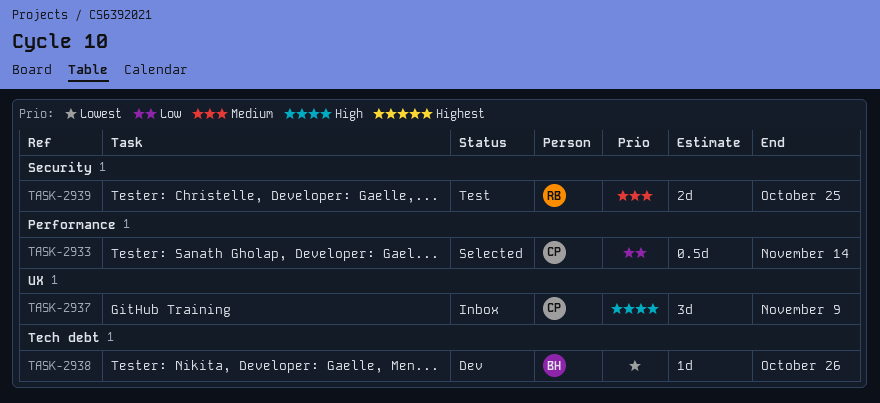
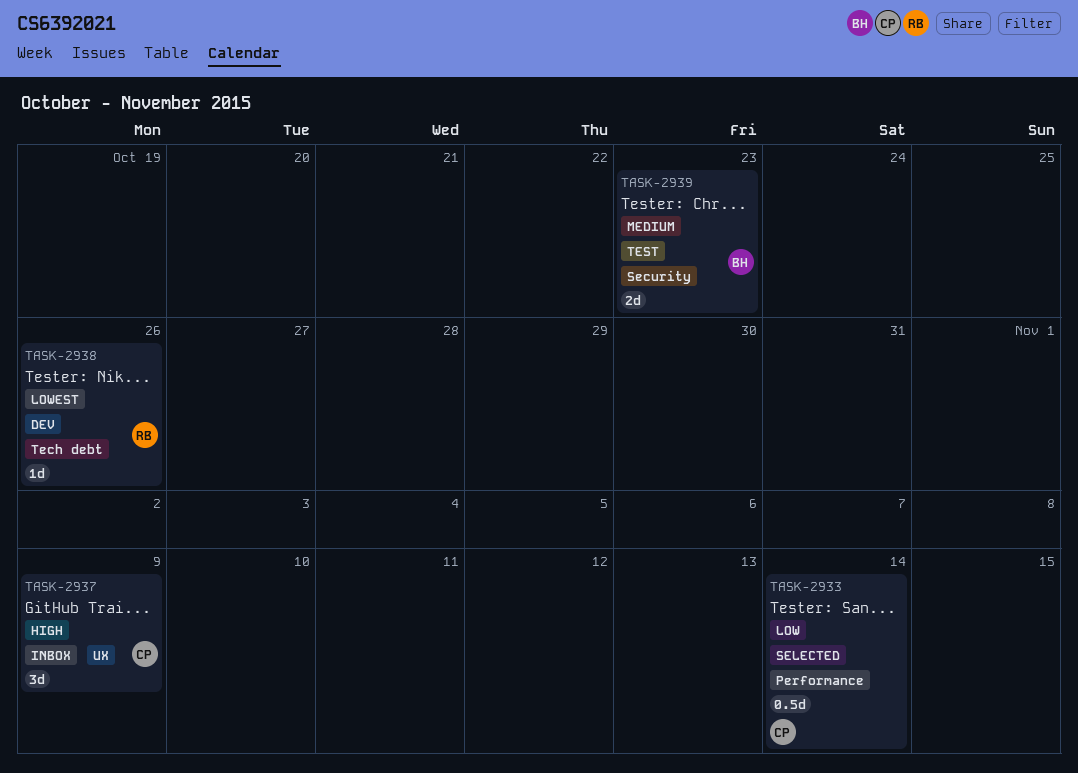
TASK-2938, owner: BH -> RB
TASK-2939, owner: RB -> BH
TASK-2939, due: Oct 25 -> Oct 23

